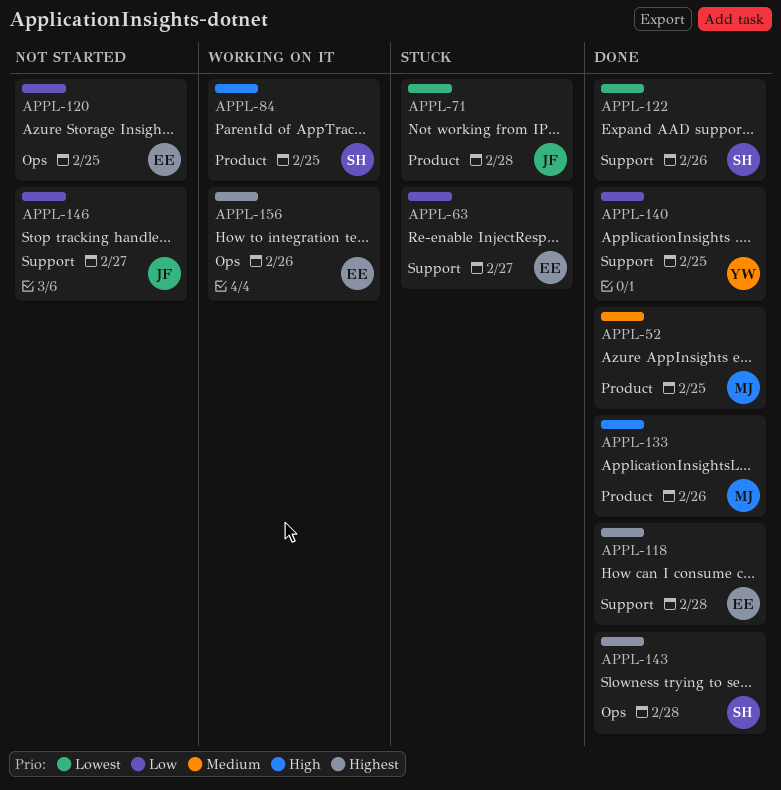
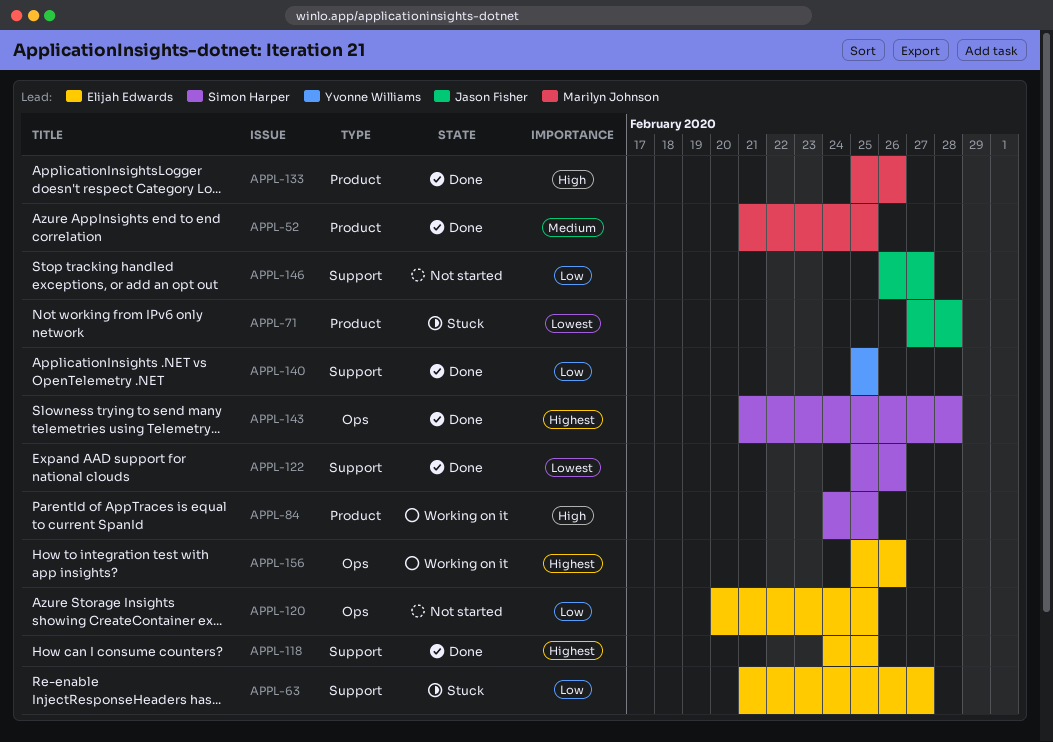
APPL-118, due: Feb 28 -> Feb 25

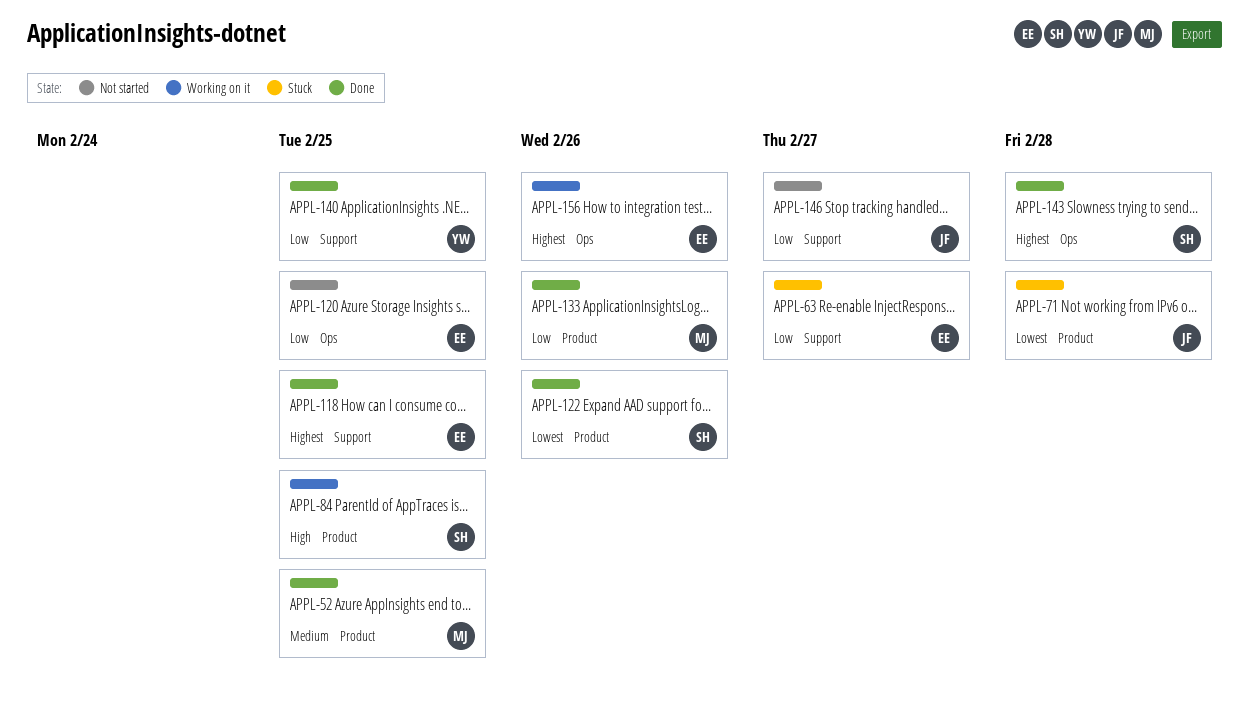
APPL-122, label: Support -> Product
APPL-133, priority: High -> Low

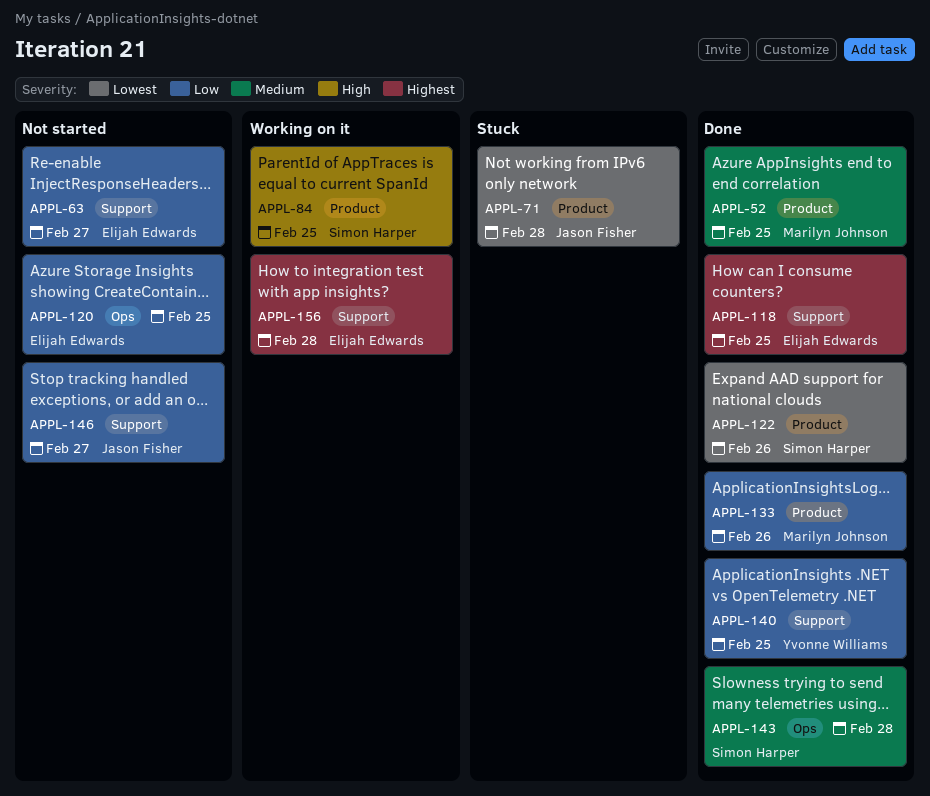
APPL-63, status: Stuck -> Not started
APPL-143, priority: Highest -> Medium
APPL-156, label: Ops -> Support
APPL-156, due: Feb 26 -> Feb 28

